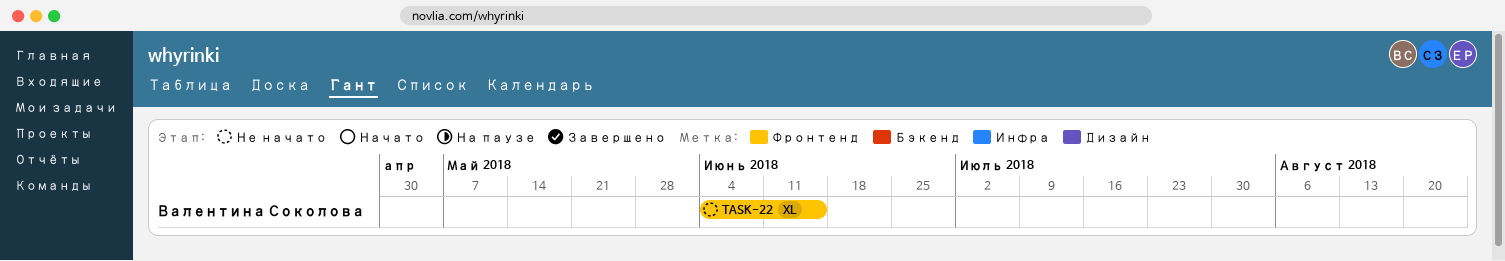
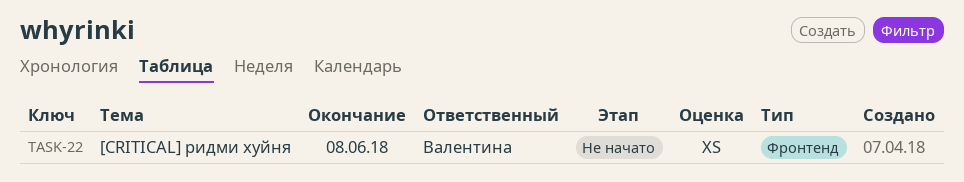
TASK-22, estimate: XL -> XS
TASK-22, due: Jun 15 -> Jun 8

